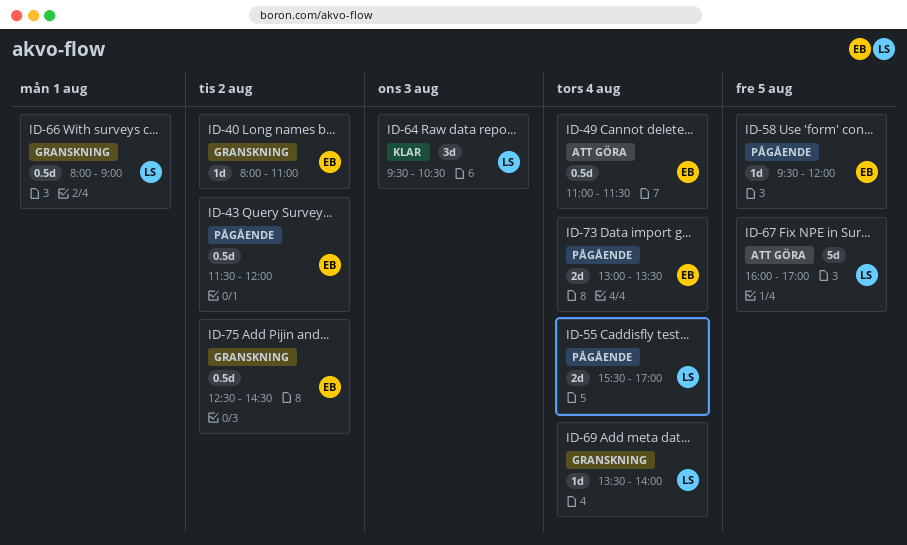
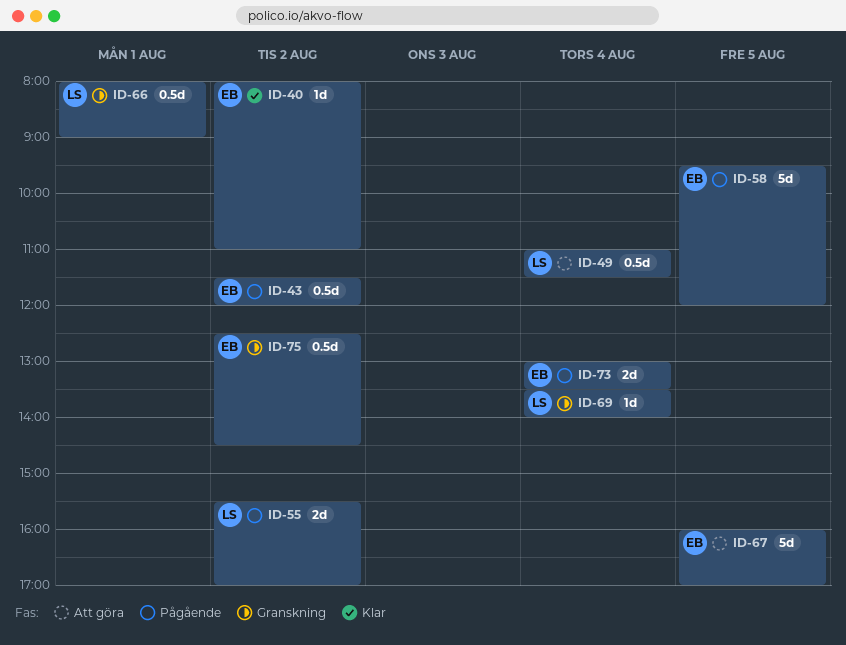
ID-40, status: Granskning -> Klar
ID-49, owner: EB -> LS
ID-55, day: Aug 4 -> Aug 2
ID-58, estimate: 1d -> 5d
ID-64: present -> none
ID-67, owner: LS -> EB

